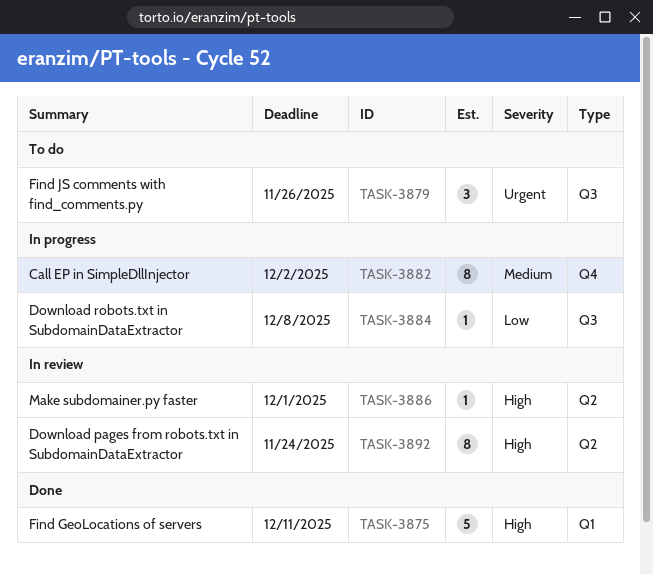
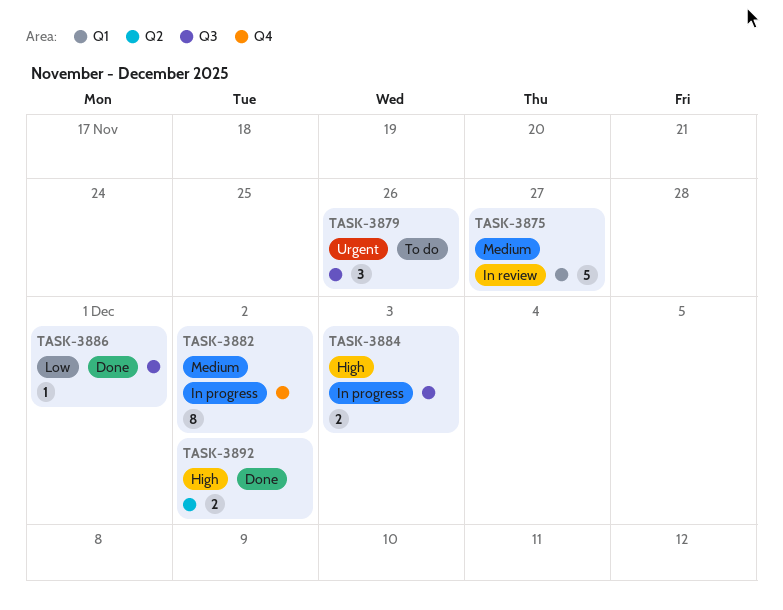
TASK-3875, status: Done -> In review
TASK-3875, priority: High -> Medium
TASK-3875, due: Dec 11 -> Nov 27
TASK-3884, priority: Low -> High
TASK-3884, estimate: 1 -> 2
TASK-3884, due: Dec 8 -> Dec 3
TASK-3886, status: In review -> Done
TASK-3886, priority: High -> Low
TASK-3886, label: Q2 -> Q3
TASK-3892, status: In review -> Done
TASK-3892, estimate: 8 -> 2
TASK-3892, due: Nov 24 -> Dec 2

